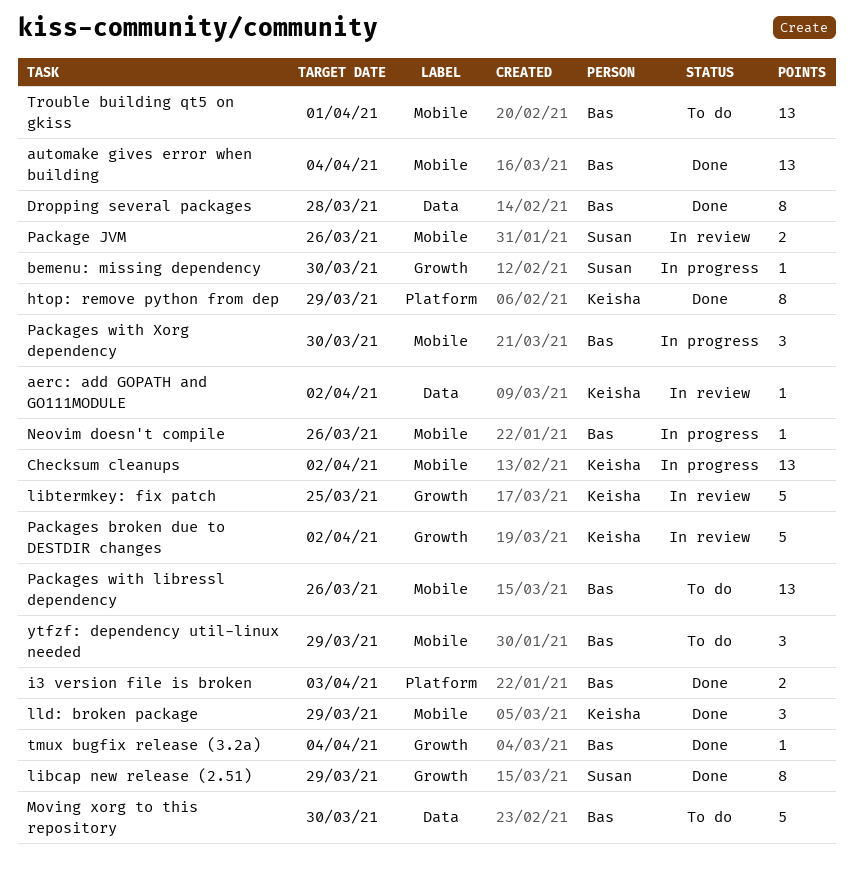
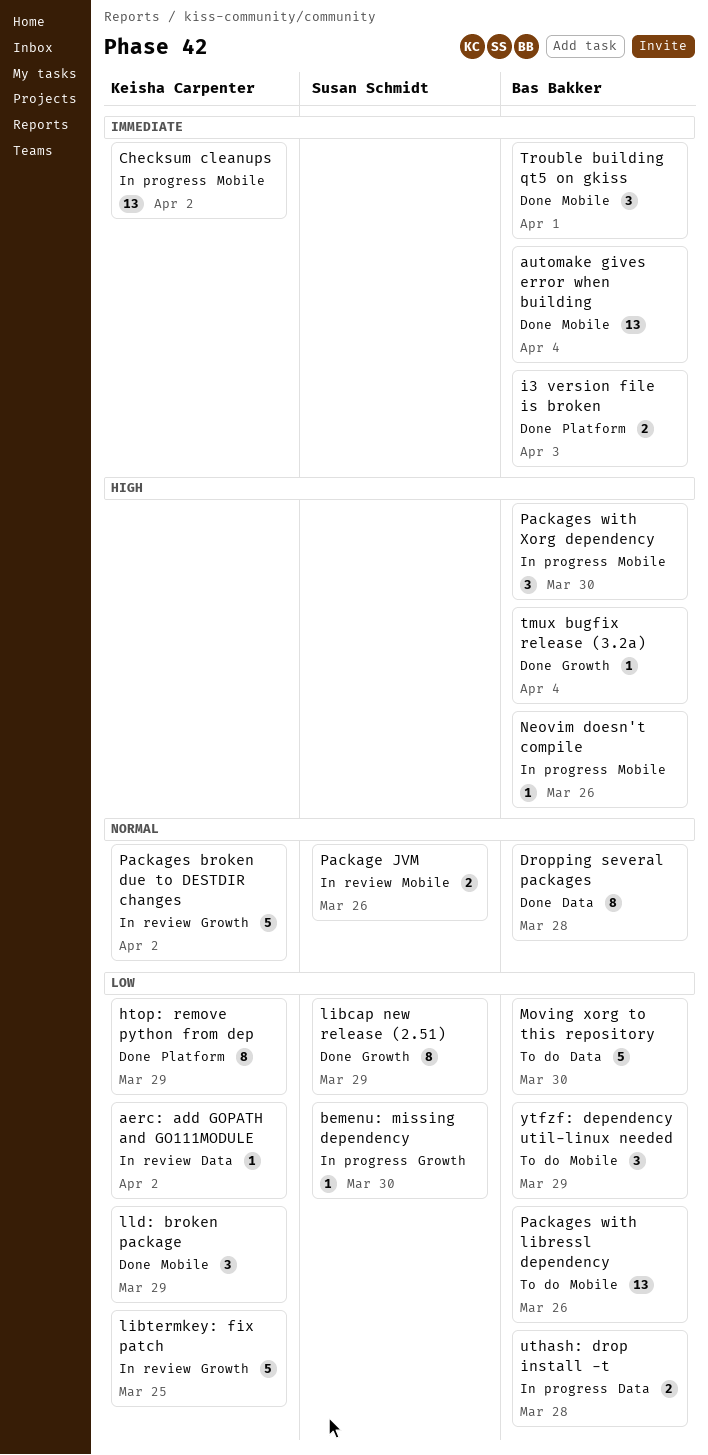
Trouble building qt5 on gkiss, status: To do -> Done
Trouble building qt5 on gkiss, estimate: 13 -> 3
uthash: drop install -t: none -> present

